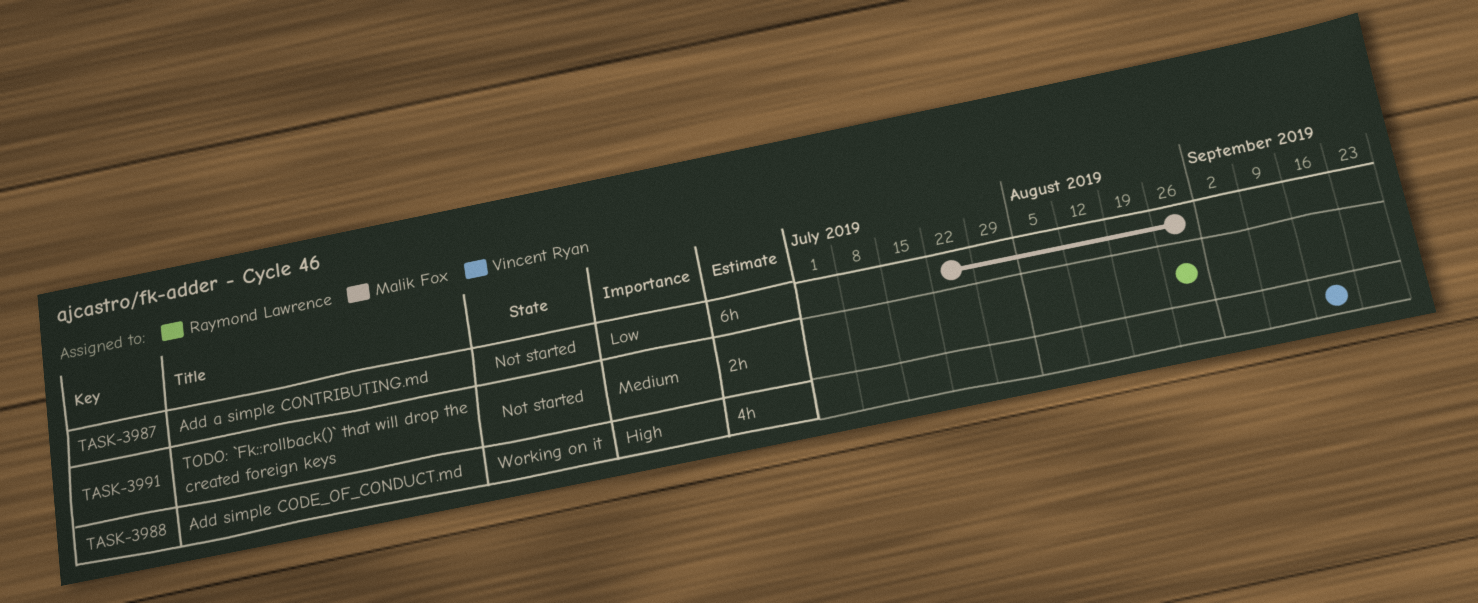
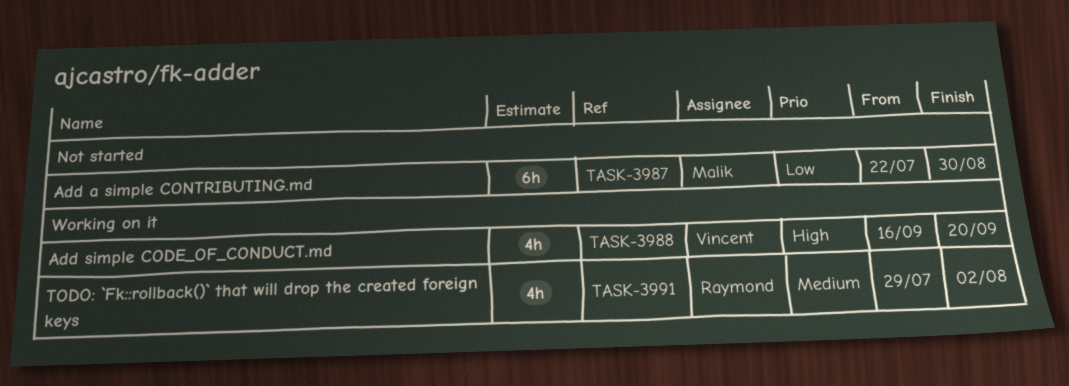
TASK-3991, status: Not started -> Working on it
TASK-3991, estimate: 2h -> 4h
TASK-3991, start: Aug 26 -> Jul 29
TASK-3991, due: Aug 30 -> Aug 2

